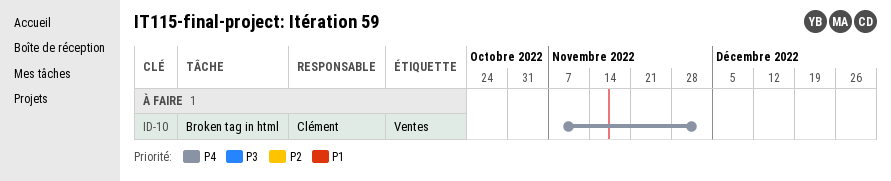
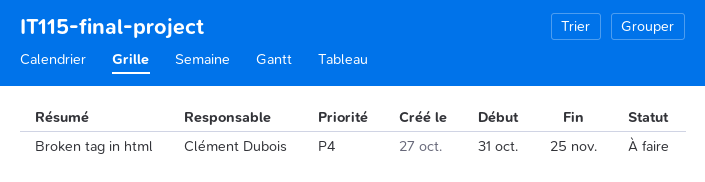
Broken tag in html, start: Nov 7 -> Oct 31
Broken tag in html, due: Dec 2 -> Nov 25

